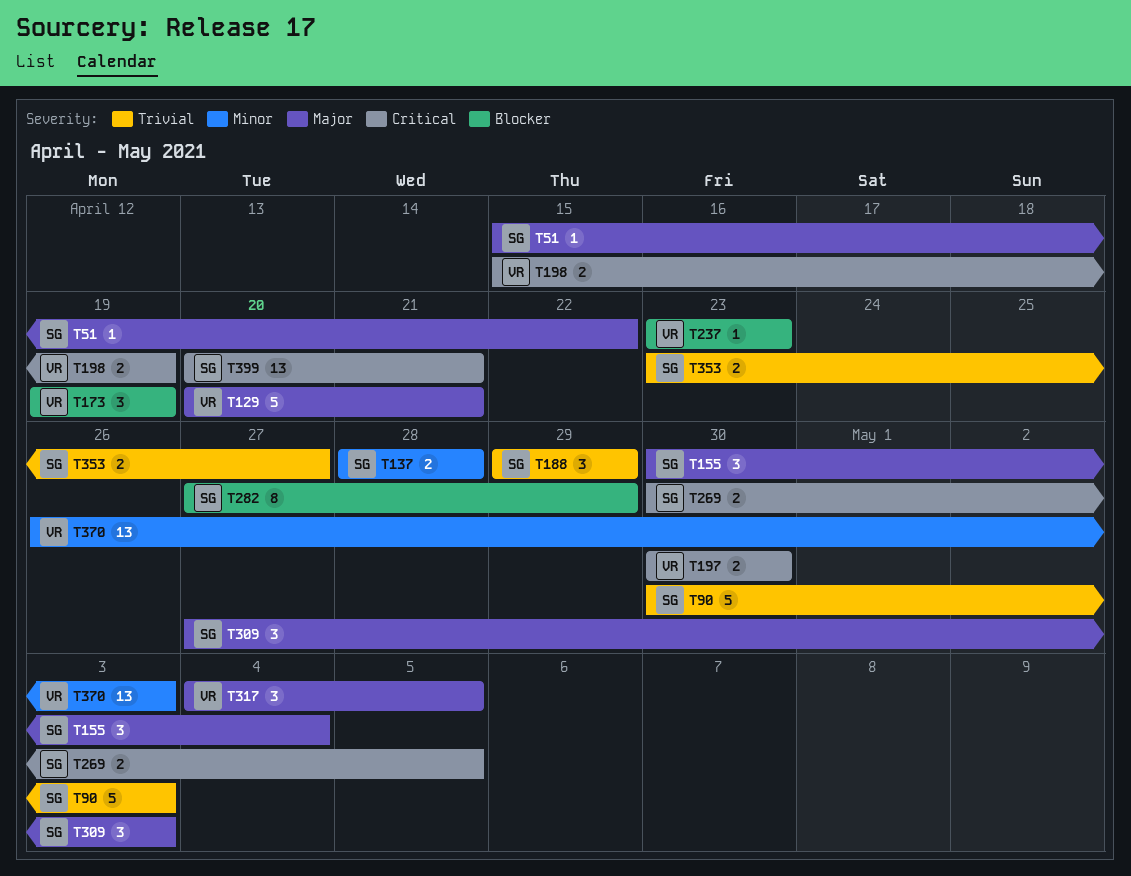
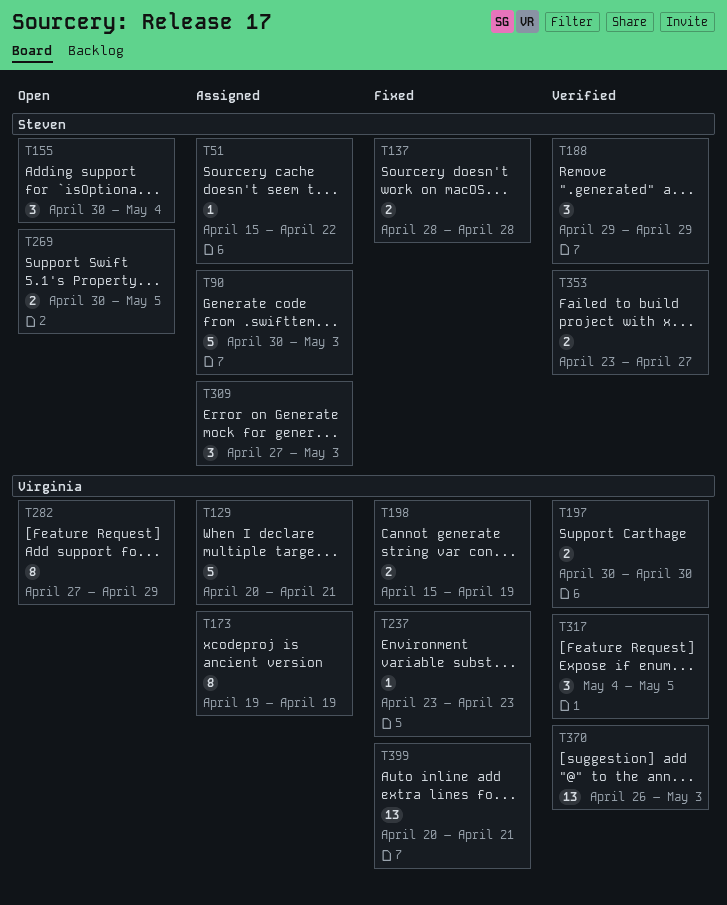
T173, estimate: 3 -> 8
T282, owner: Steven -> Virginia
T399, owner: Steven -> Virginia

